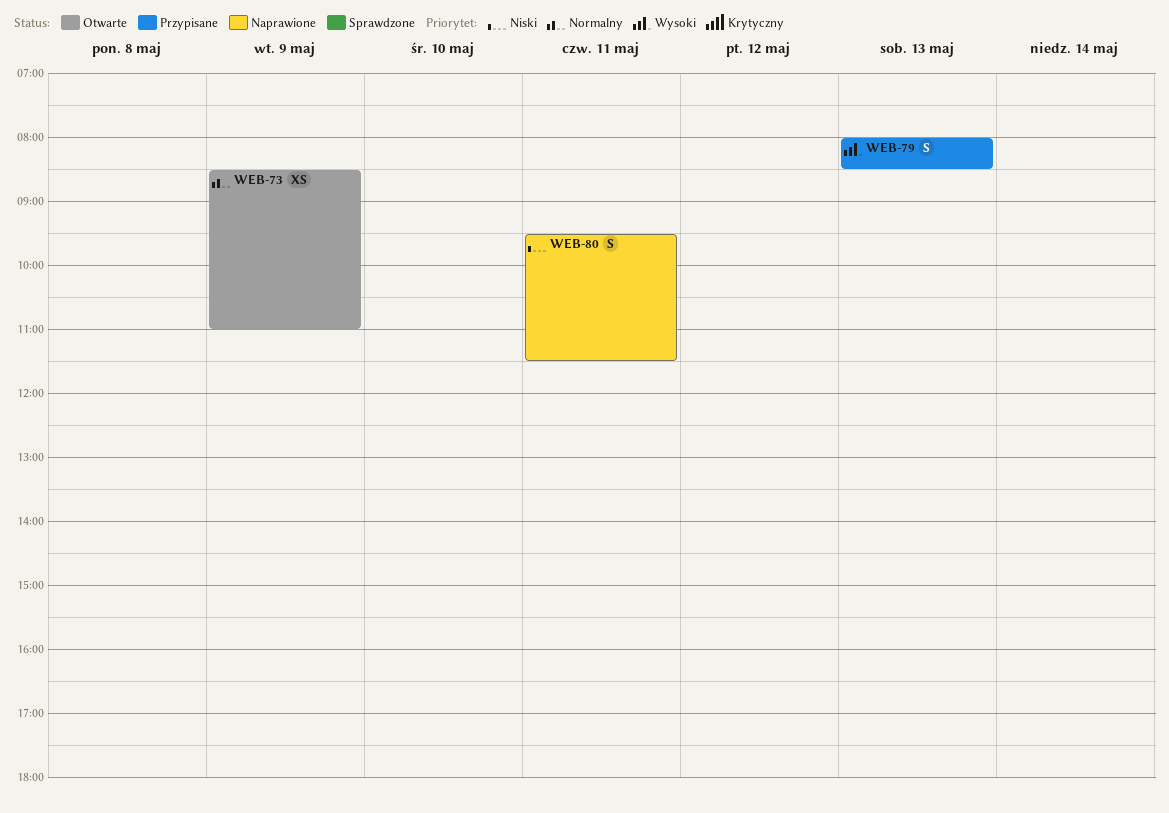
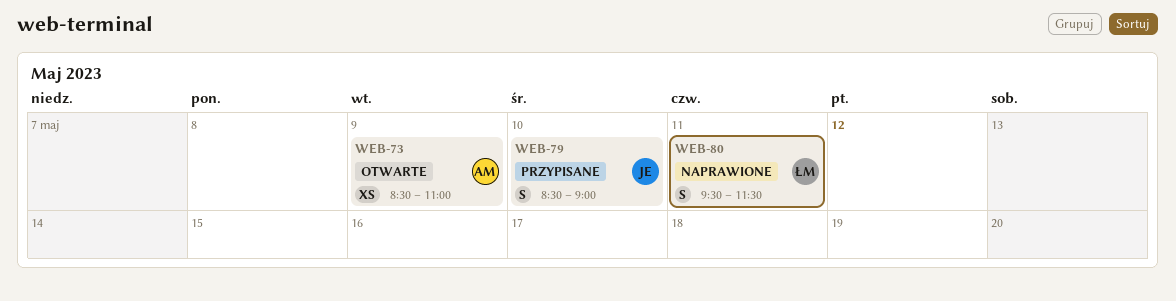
WEB-79, day: May 13 -> May 10
WEB-79, begins: 08:00 -> 08:30
WEB-79, ends: 08:30 -> 09:00

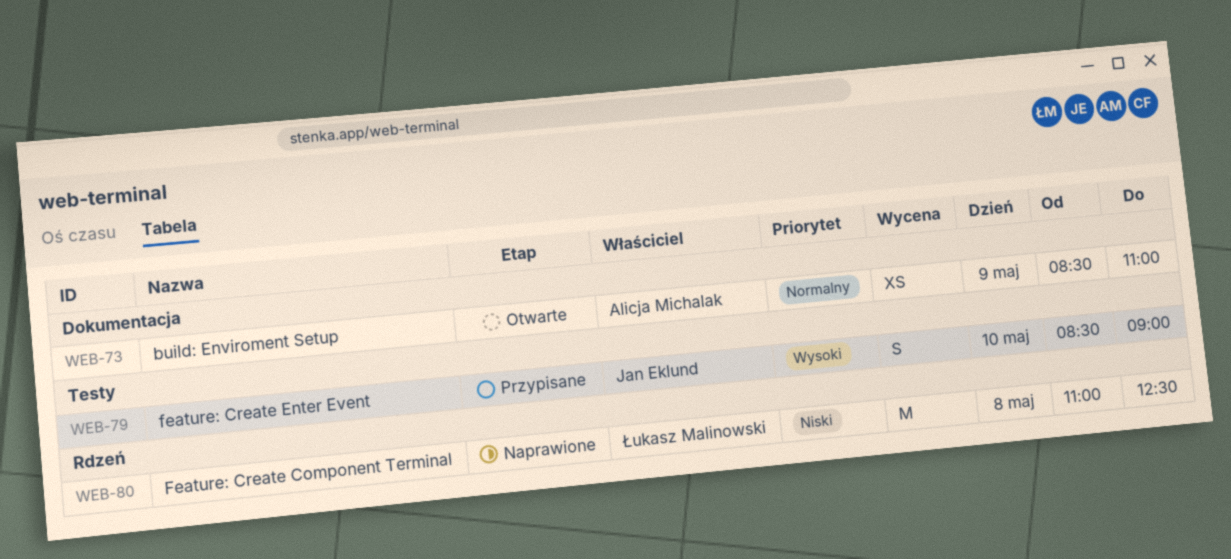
WEB-80, estimate: S -> M
WEB-80, day: May 11 -> May 8
WEB-80, begins: 09:30 -> 11:00
WEB-80, ends: 11:30 -> 12:30

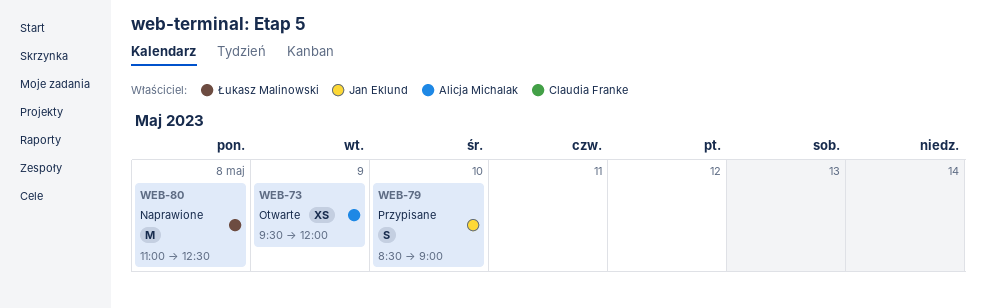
WEB-73, begins: 08:30 -> 09:30
WEB-73, ends: 11:00 -> 12:00

